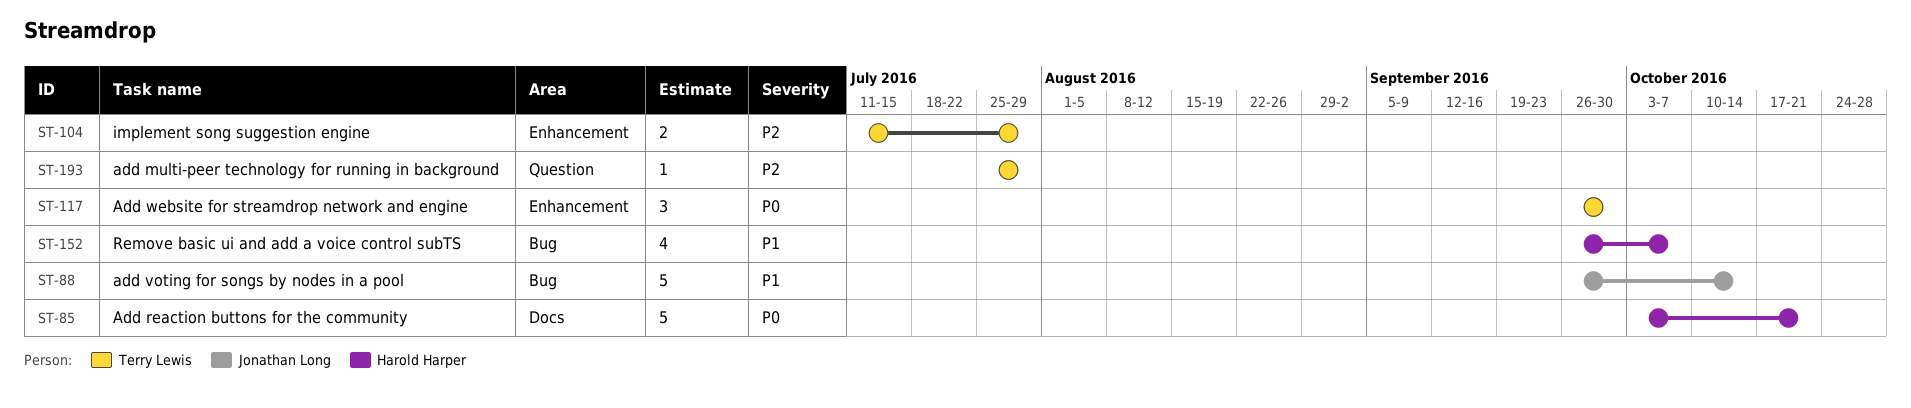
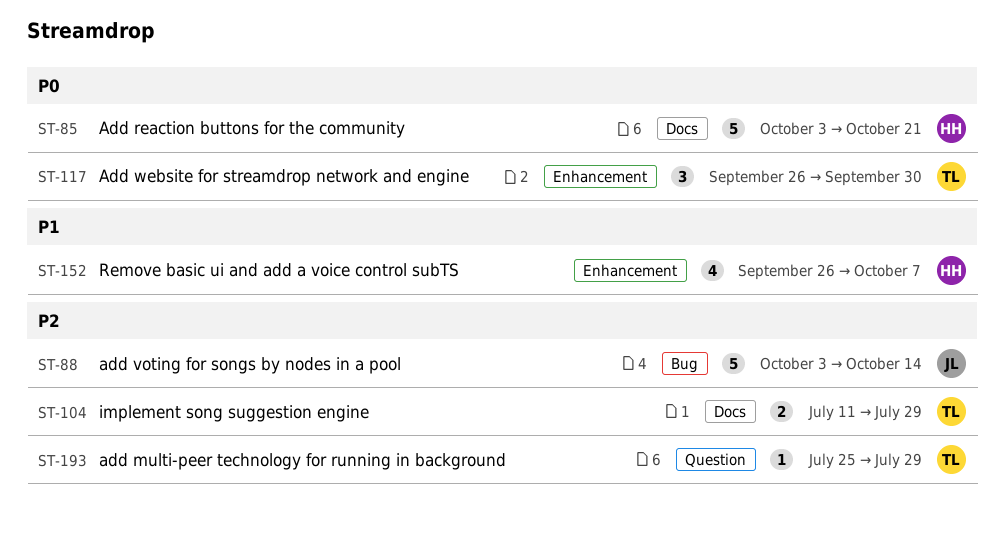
ST-88, priority: P1 -> P2
ST-88, start: Sep 26 -> Oct 3
ST-104, label: Enhancement -> Docs
ST-152, label: Bug -> Enhancement

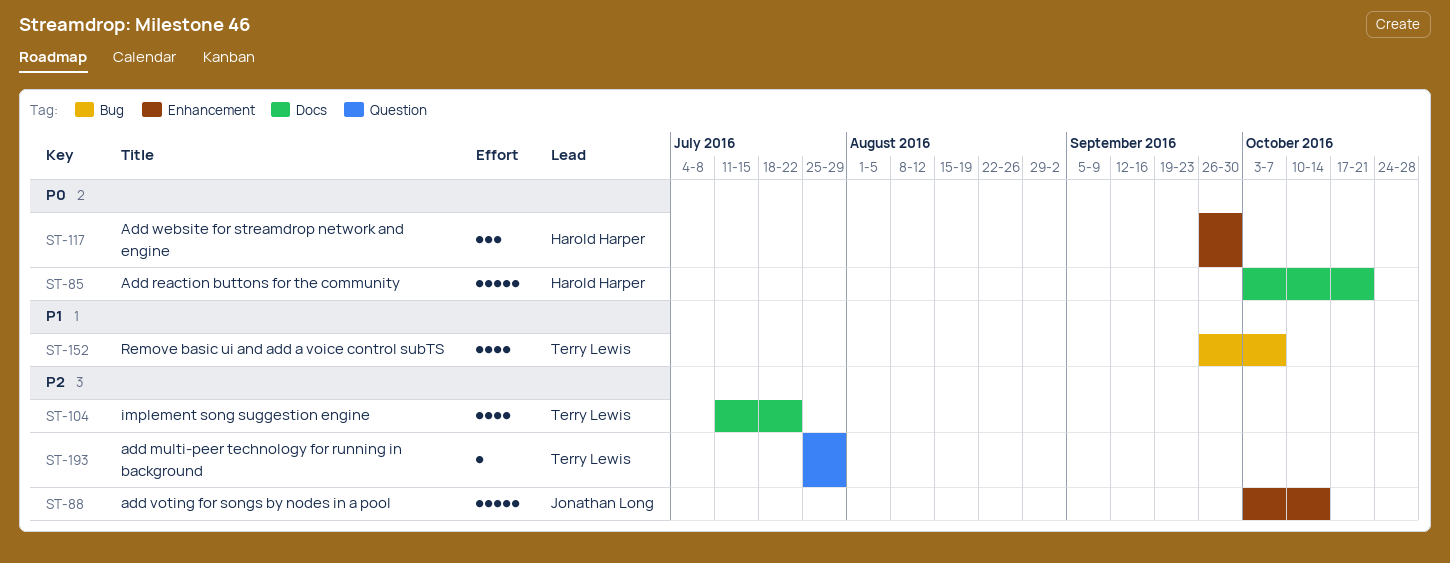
ST-88, label: Bug -> Enhancement
ST-104, estimate: 2 -> 4
ST-104, due: Jul 29 -> Jul 22
ST-117, owner: Terry Lewis -> Harold Harper
ST-152, owner: Harold Harper -> Terry Lewis
ST-152, label: Enhancement -> Bug

